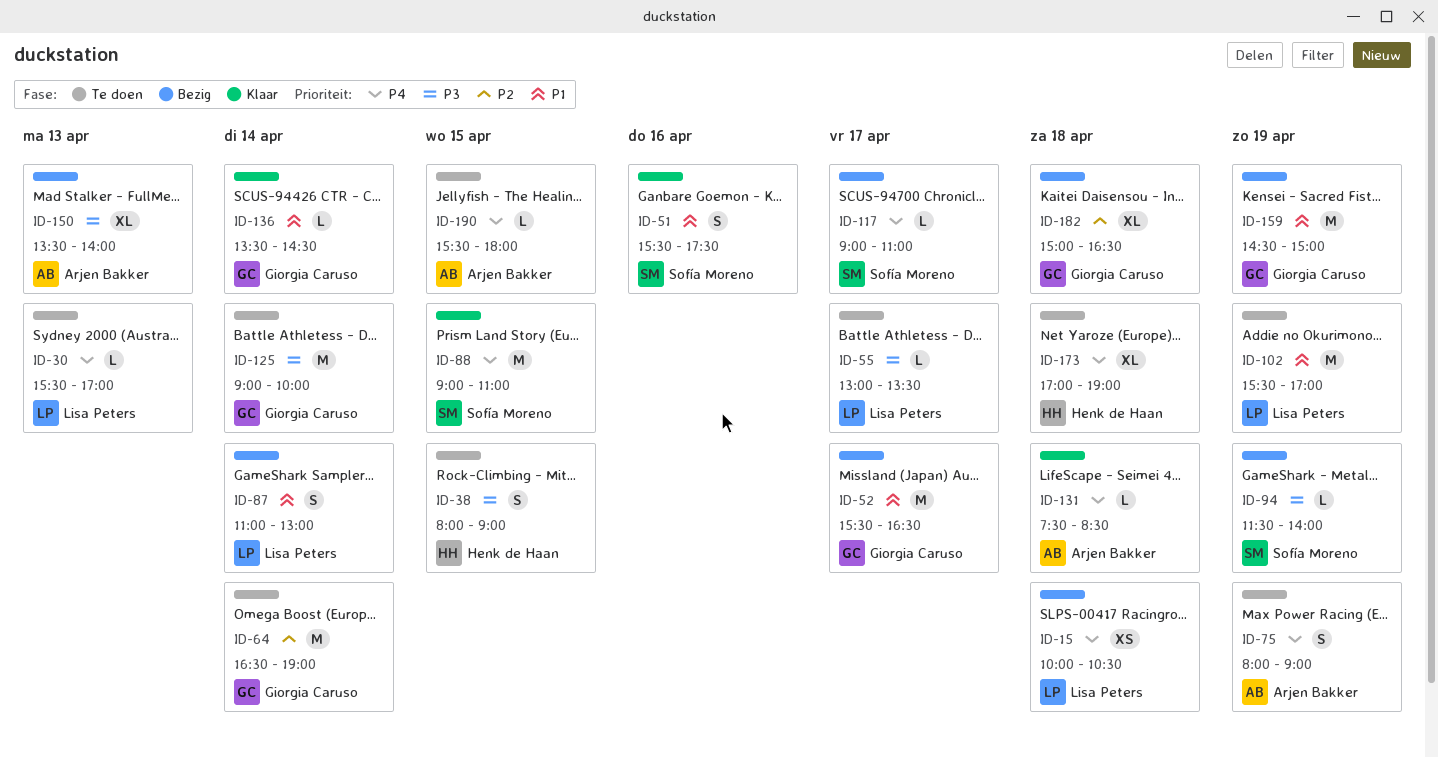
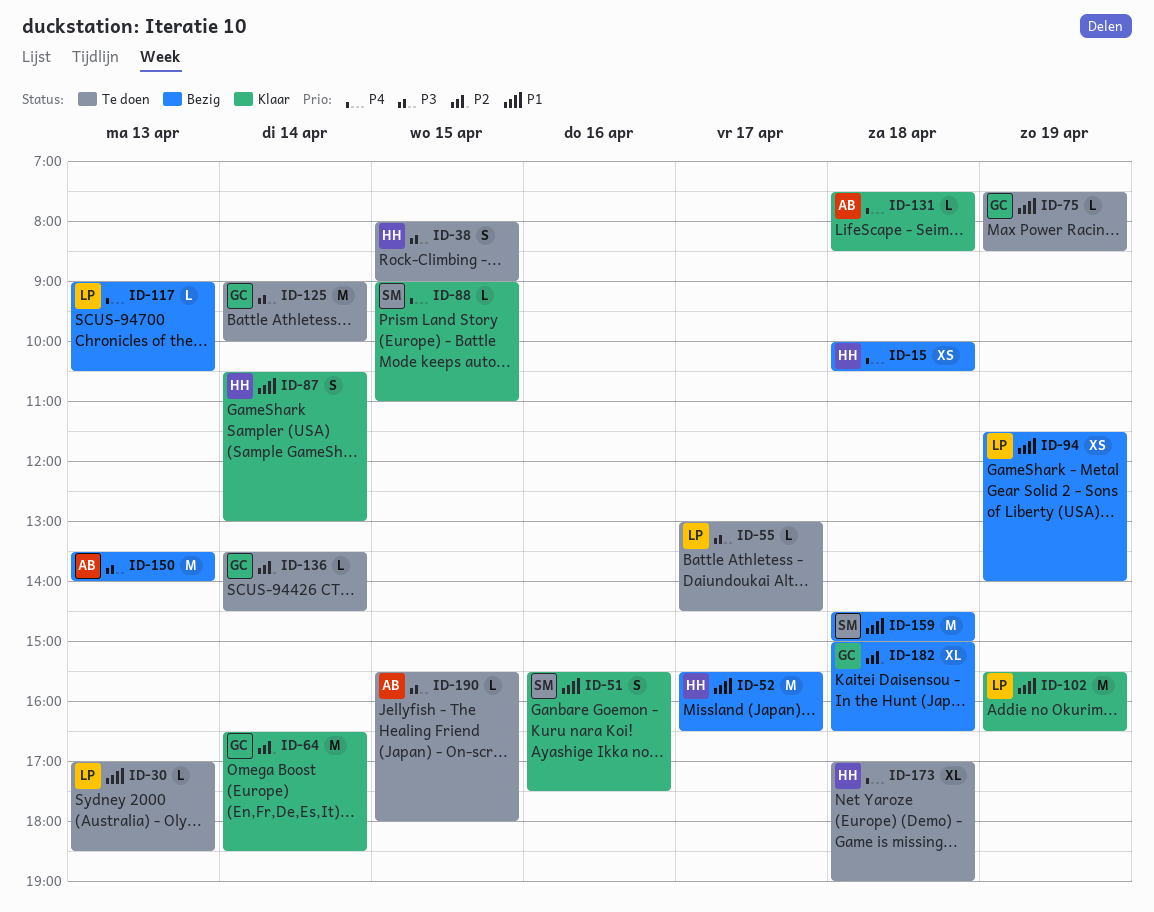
ID-15, owner: Lisa Peters -> Henk de Haan
ID-30, priority: P4 -> P1
ID-30, begins: 15:30 -> 17:00
ID-30, ends: 17:00 -> 18:30
ID-52, owner: Giorgia Caruso -> Henk de Haan
ID-55, ends: 13:30 -> 14:30
ID-64, status: Te doen -> Klaar
ID-64, ends: 19:00 -> 18:30
ID-75, owner: Arjen Bakker -> Giorgia Caruso
ID-75, priority: P4 -> P1
ID-75, estimate: S -> L
ID-75, begins: 08:00 -> 07:30
ID-75, ends: 09:00 -> 08:30
ID-87, status: Bezig -> Klaar
ID-87, owner: Lisa Peters -> Henk de Haan
ID-87, begins: 11:00 -> 10:30
ID-88, estimate: M -> L
ID-94, owner: Sofía Moreno -> Lisa Peters
ID-94, priority: P3 -> P1
ID-94, estimate: L -> XS
ID-102, status: Te doen -> Klaar
ID-102, ends: 17:00 -> 16:30
ID-117, owner: Sofía Moreno -> Lisa Peters
ID-117, day: Apr 17 -> Apr 13
ID-117, ends: 11:00 -> 10:30
ID-136, status: Klaar -> Te doen
ID-136, priority: P1 -> P2
ID-150, estimate: XL -> M
ID-159, owner: Giorgia Caruso -> Sofía Moreno
ID-159, day: Apr 19 -> Apr 18
ID-190, priority: P4 -> P3

